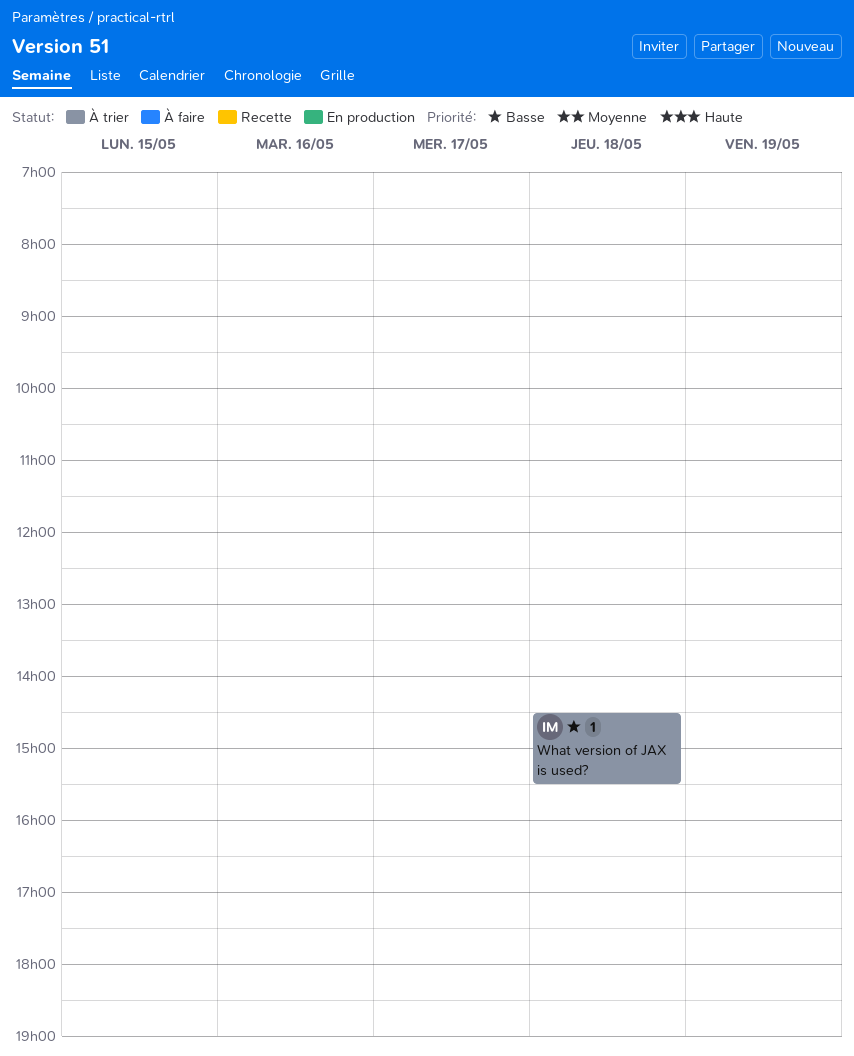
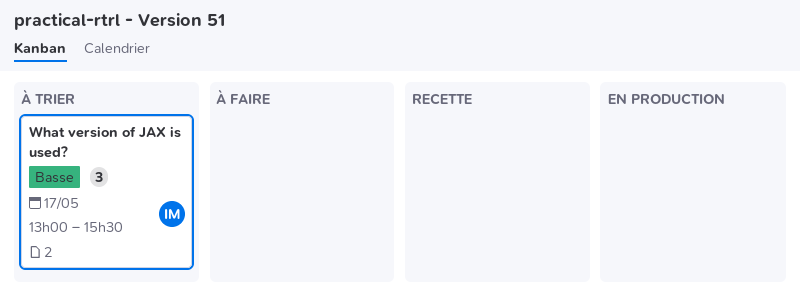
What version of JAX is used?, estimate: 1 -> 3
What version of JAX is used?, day: May 18 -> May 17
What version of JAX is used?, begins: 14:30 -> 13:00

